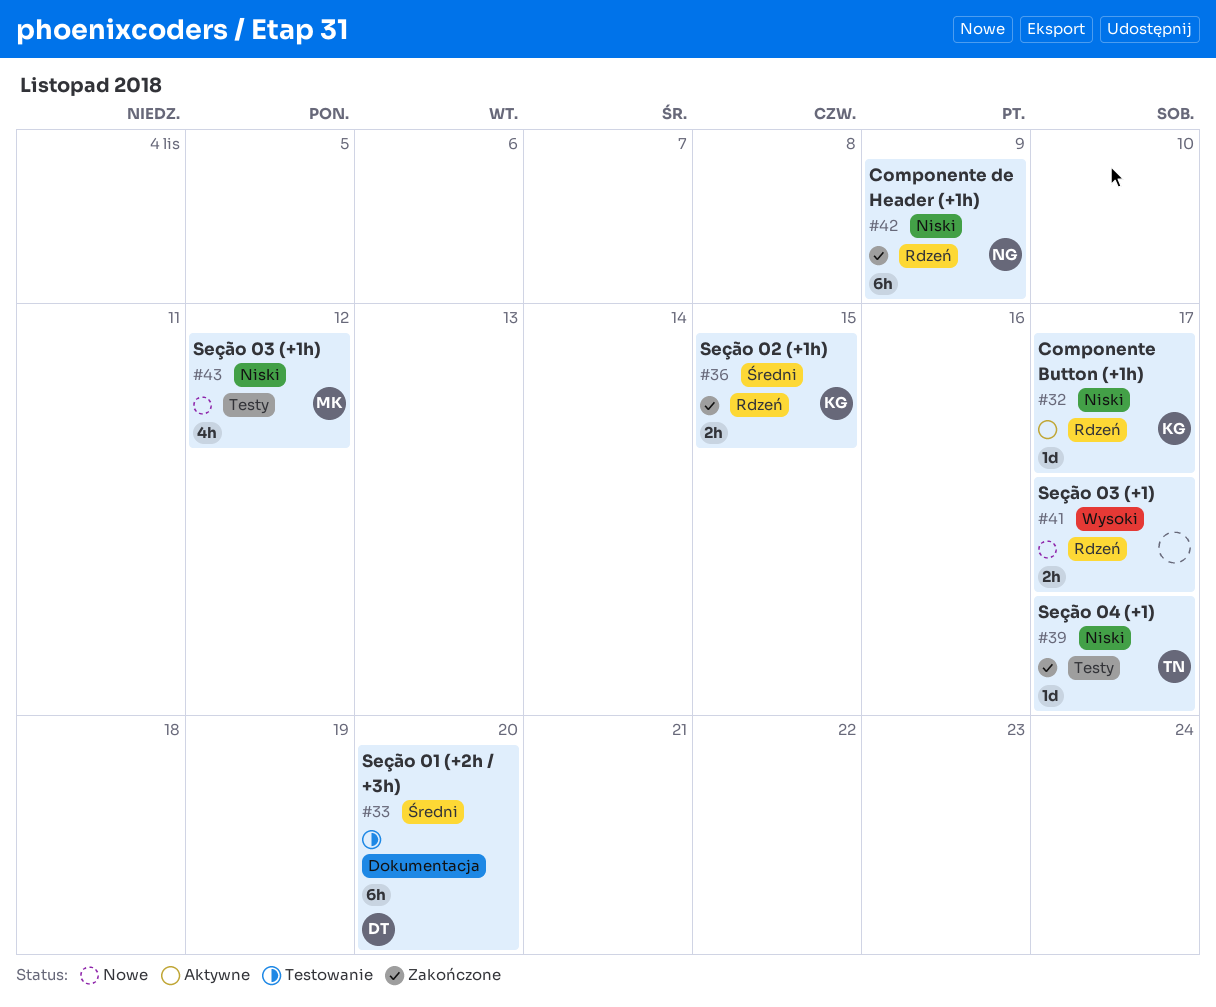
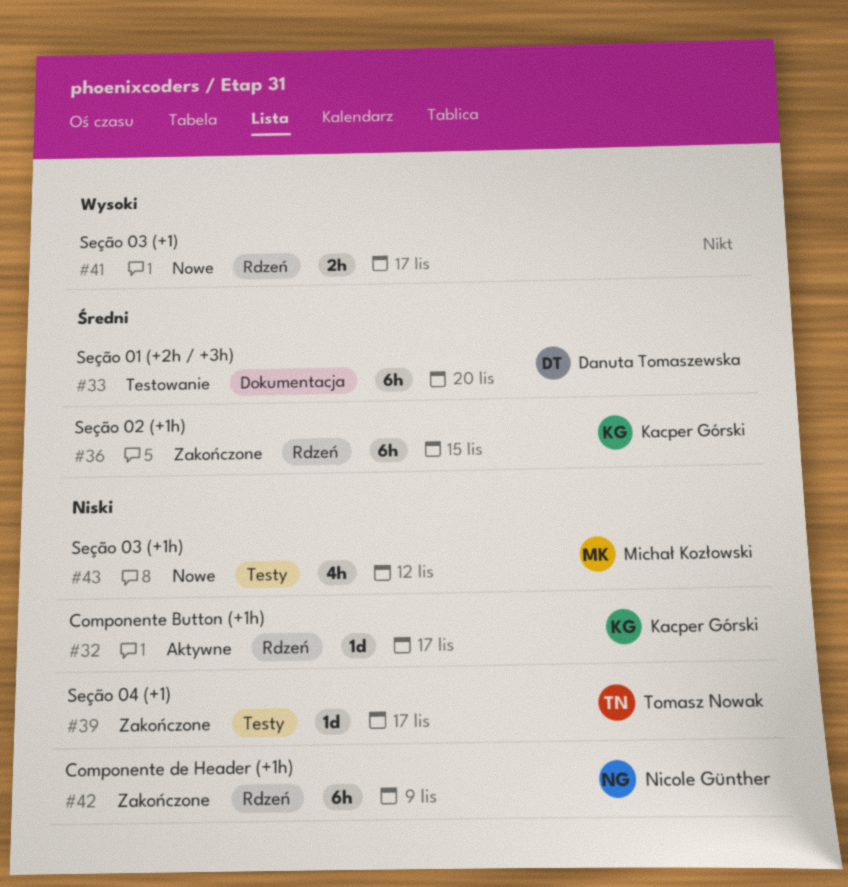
#36, estimate: 2h -> 6h

